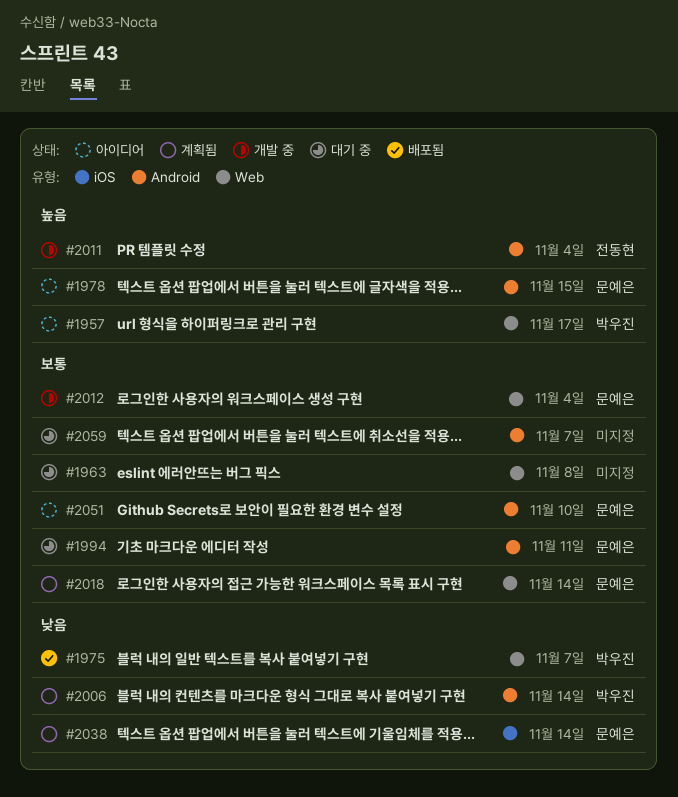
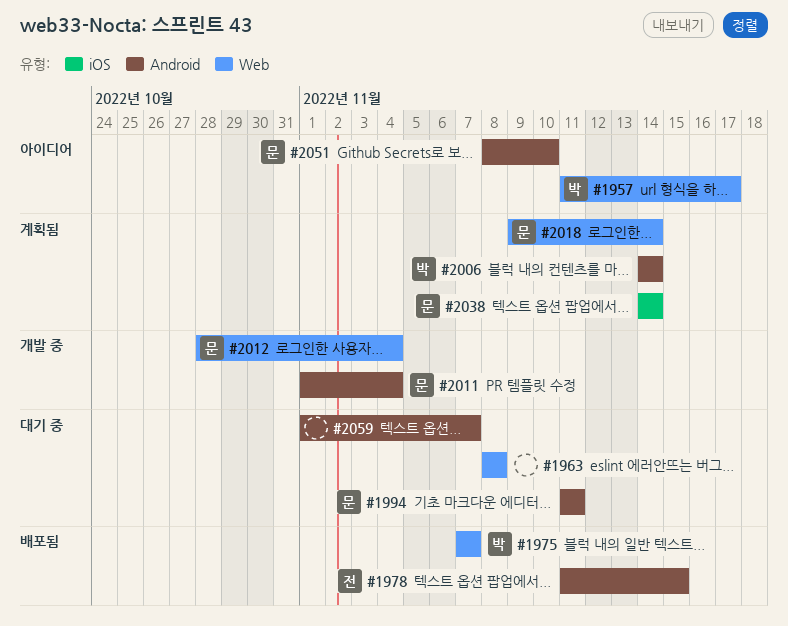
#1978, status: 아이디어 -> 배포됨
#1978, owner: 문예은 -> 전동현
#2011, owner: 전동현 -> 문예은

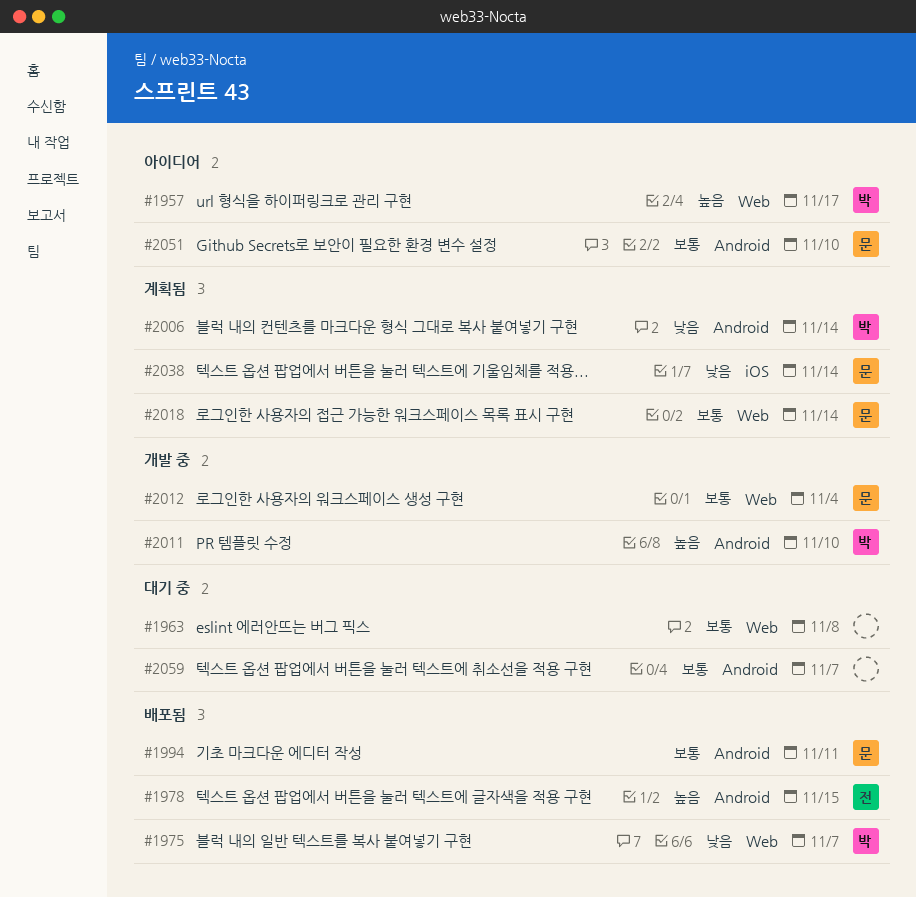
#1994, status: 대기 중 -> 배포됨
#2011, owner: 문 -> 박
#2011, due: Nov 4 -> Nov 10

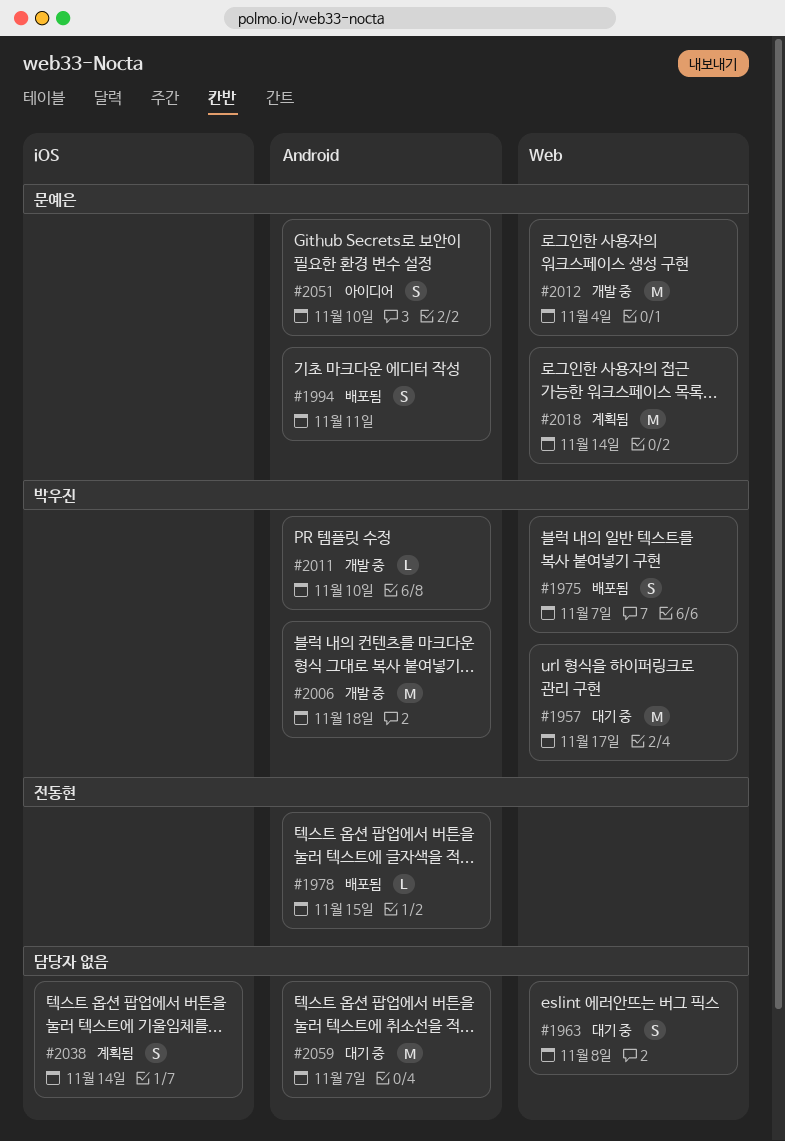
#1957, status: 아이디어 -> 대기 중
#2006, status: 계획됨 -> 개발 중
#2006, due: Nov 14 -> Nov 18
#2038, owner: 문예은 -> none

